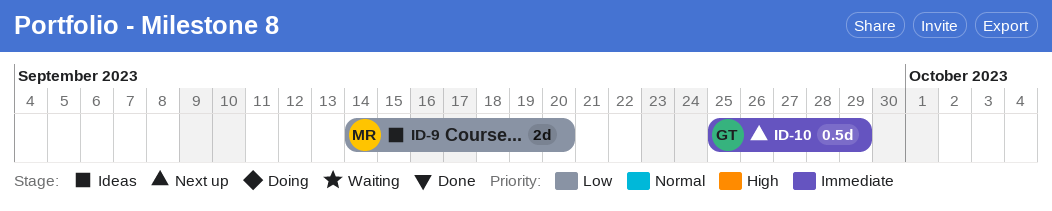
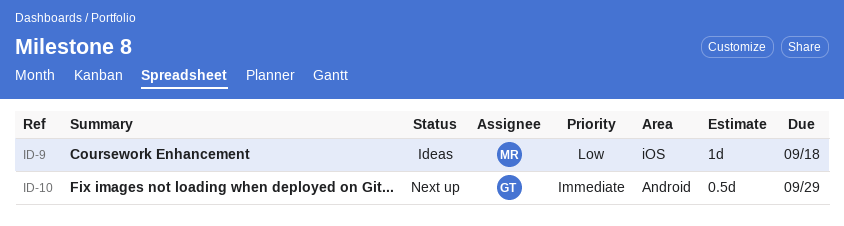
ID-9, estimate: 2d -> 1d
ID-9, due: Sep 20 -> Sep 18

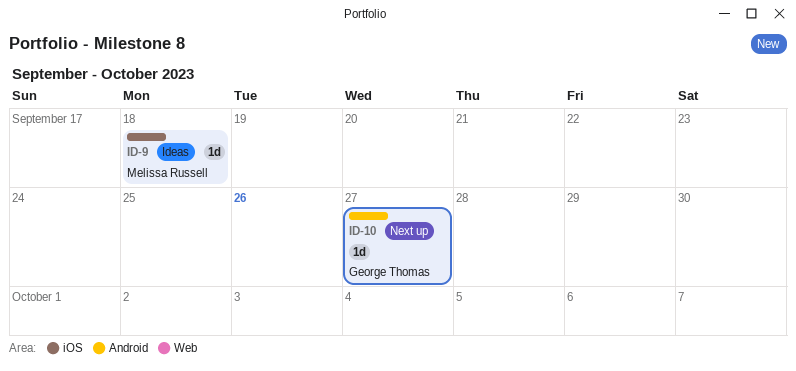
ID-10, estimate: 0.5d -> 1d
ID-10, due: Sep 29 -> Sep 27

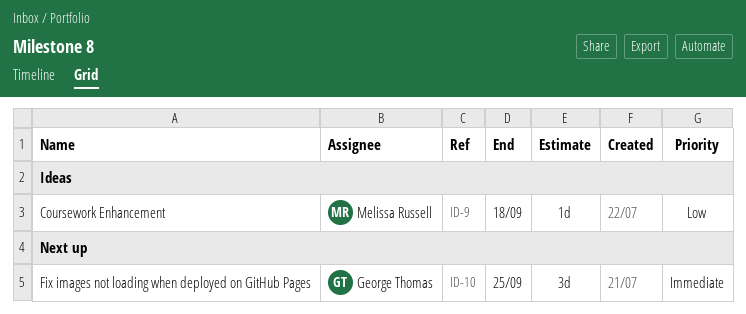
ID-10, estimate: 1d -> 3d
ID-10, due: Sep 27 -> Sep 25

